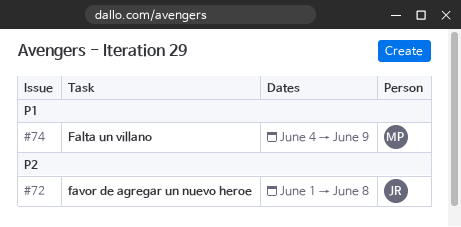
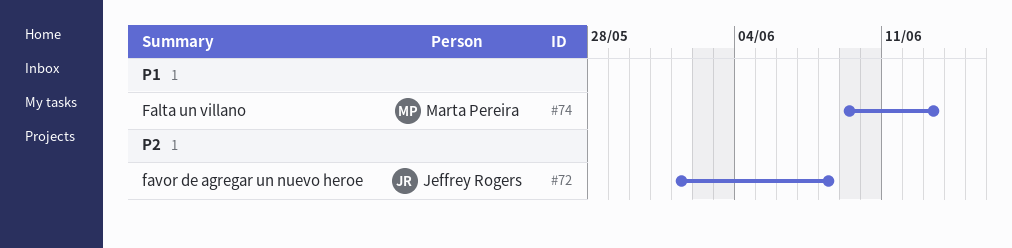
#74, start: Jun 4 -> Jun 9
#74, due: Jun 9 -> Jun 13

